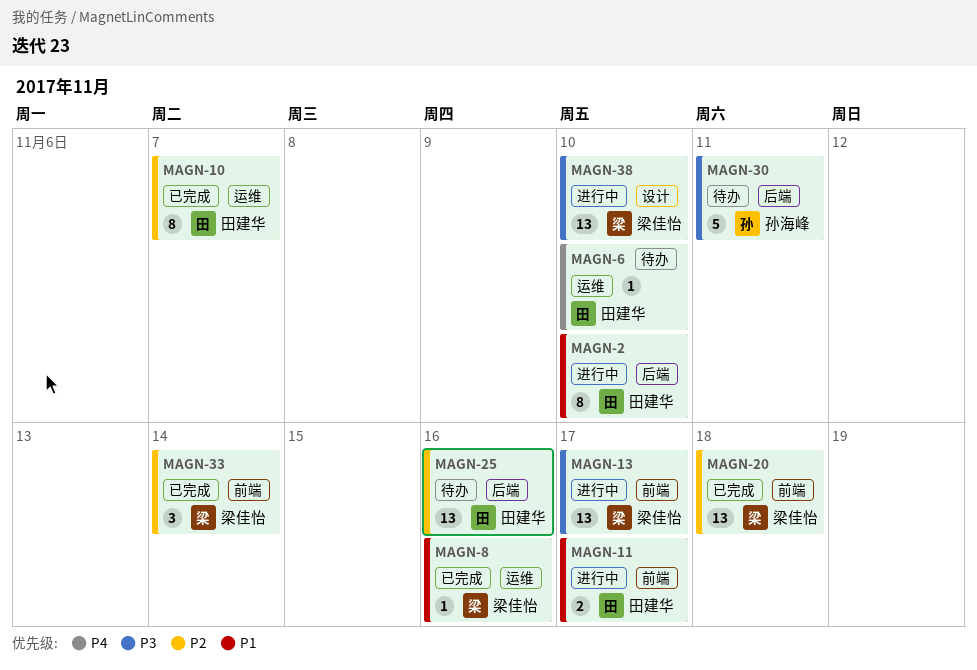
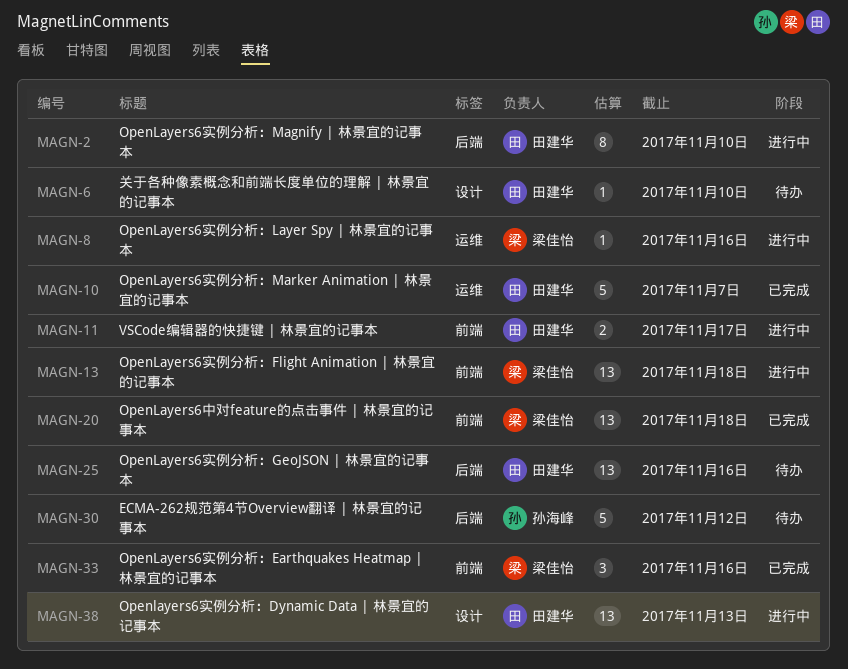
MAGN-6, label: 运维 -> 设计
MAGN-8, status: 已完成 -> 进行中
MAGN-10, estimate: 8 -> 5
MAGN-13, due: Nov 17 -> Nov 18
MAGN-30, due: Nov 11 -> Nov 12
MAGN-33, due: Nov 14 -> Nov 16
MAGN-38, owner: 梁佳怡 -> 田建华
MAGN-38, due: Nov 10 -> Nov 13

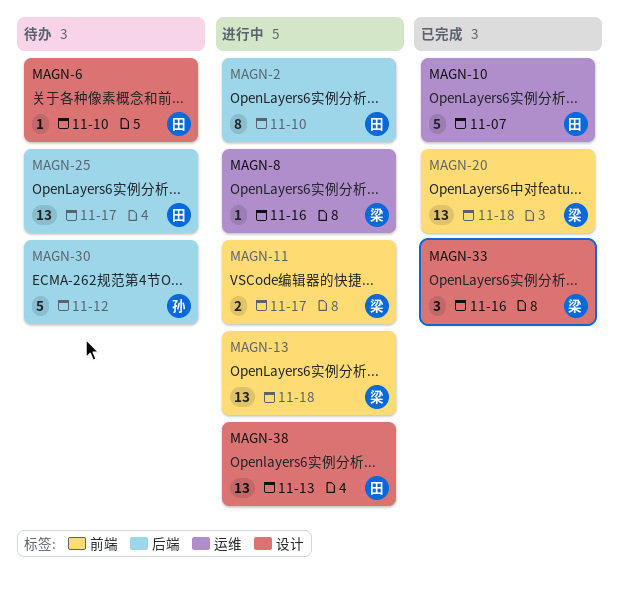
MAGN-11, owner: 田建华 -> 梁佳怡
MAGN-25, due: Nov 16 -> Nov 17
MAGN-33, label: 前端 -> 设计

